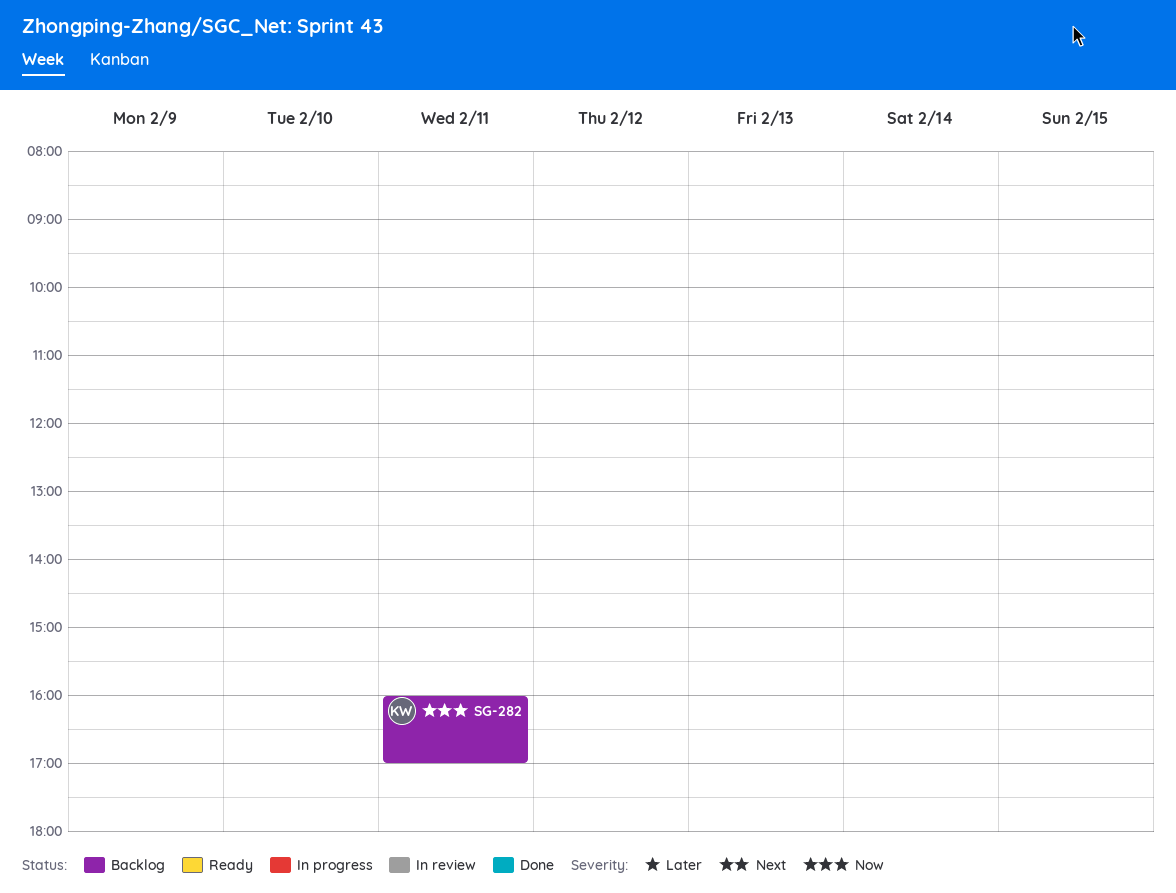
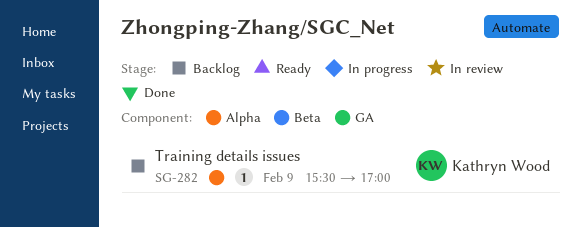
SG-282, day: Feb 11 -> Feb 9
SG-282, begins: 16:00 -> 15:30

